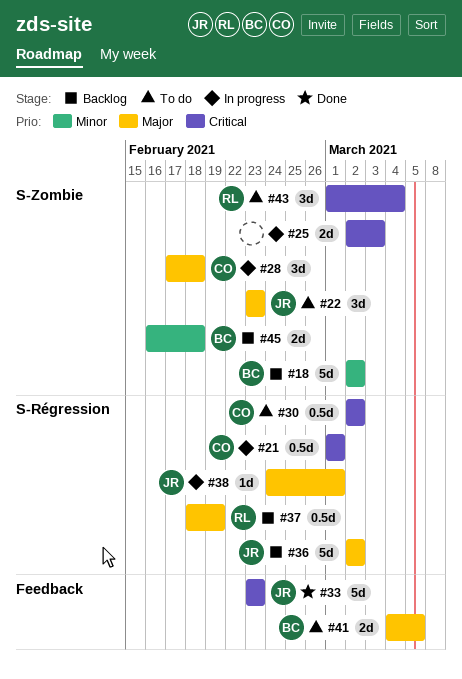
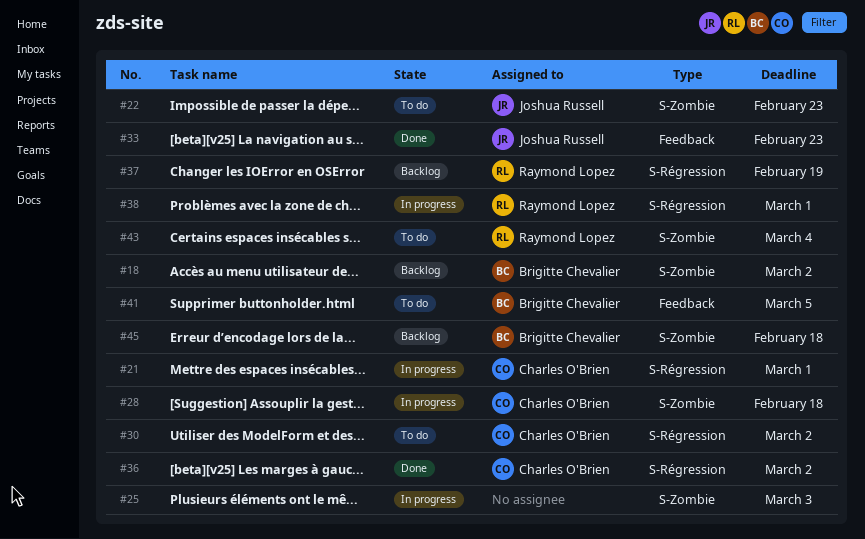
#36, status: Backlog -> Done
#36, owner: Joshua Russell -> Charles O'Brien
#38, owner: Joshua Russell -> Raymond Lopez

